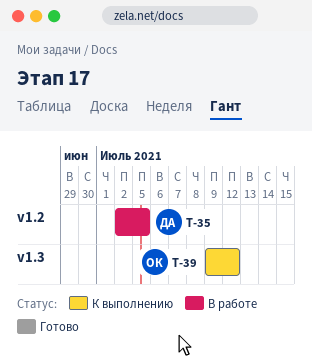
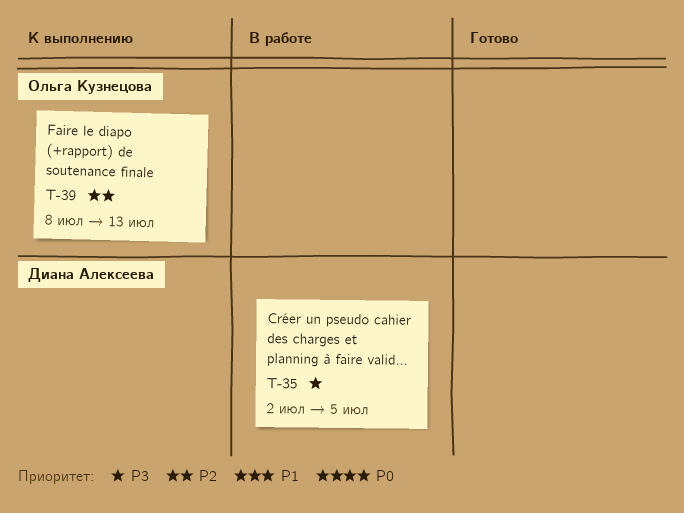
T-39, start: Jul 9 -> Jul 8
T-39, due: Jul 12 -> Jul 13

